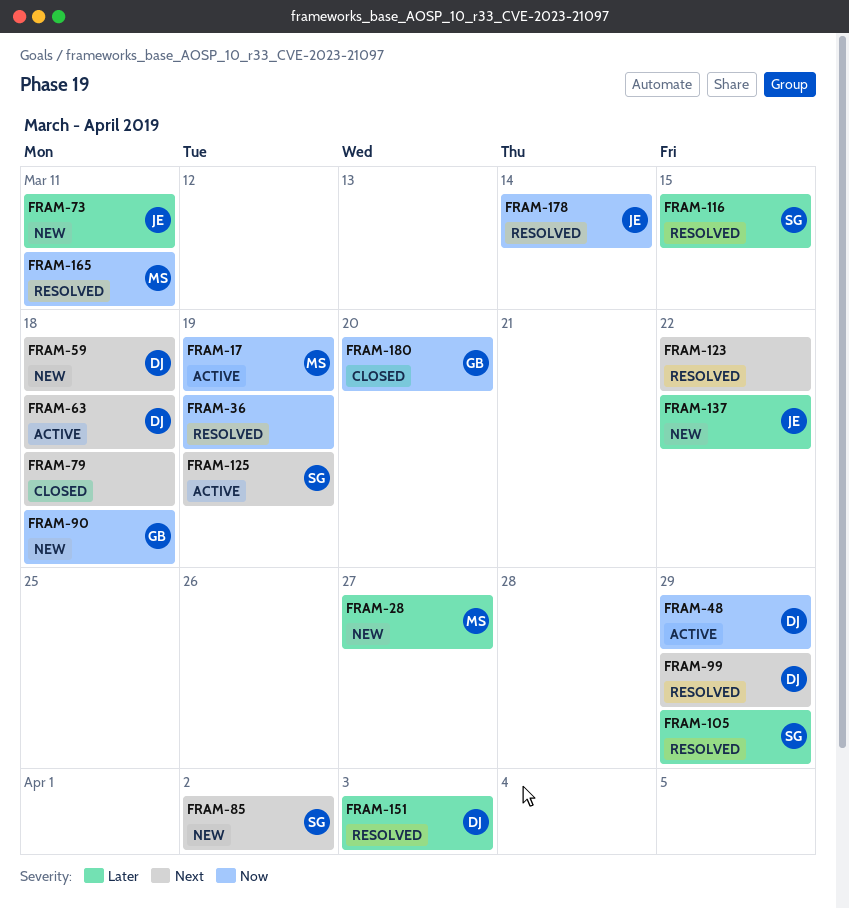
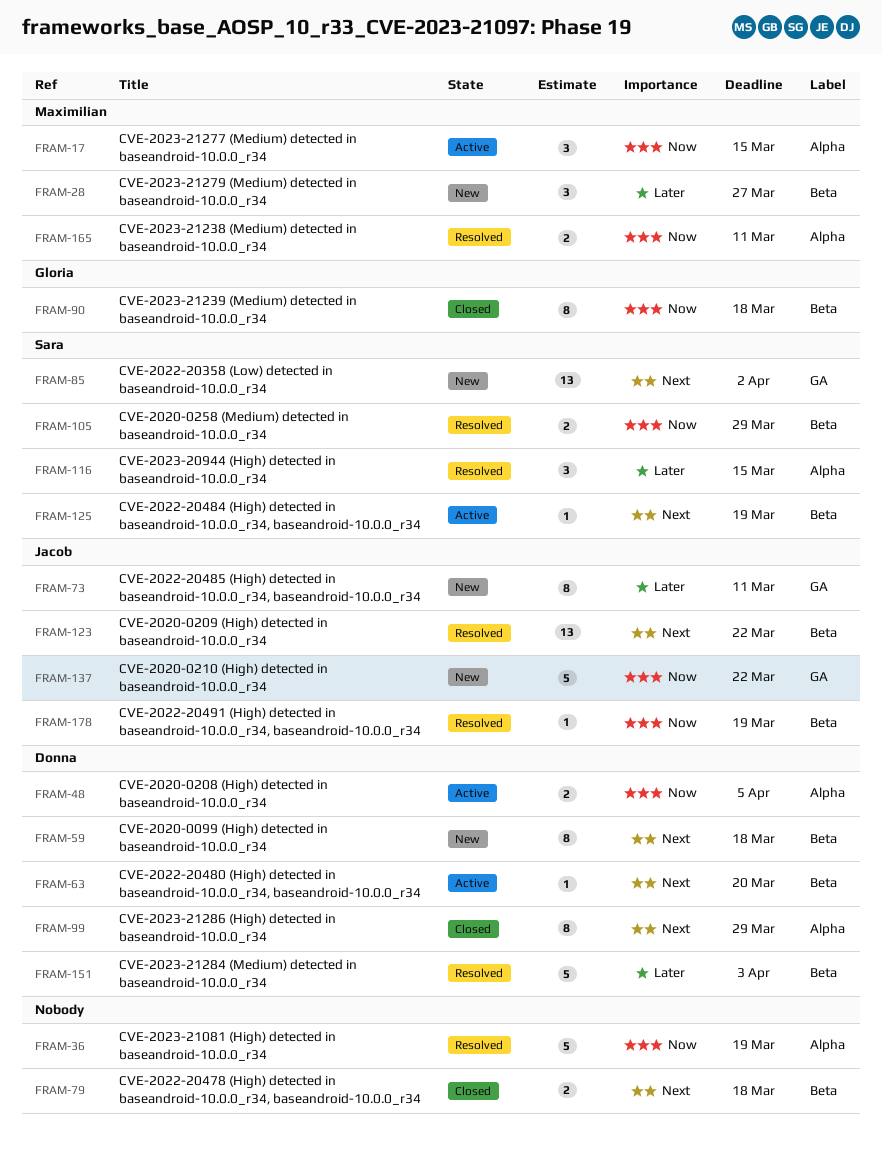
FRAM-17, due: Mar 19 -> Mar 15
FRAM-48, due: Mar 29 -> Apr 5
FRAM-63, due: Mar 18 -> Mar 20
FRAM-90, status: New -> Closed
FRAM-99, status: Resolved -> Closed
FRAM-105, priority: Later -> Now
FRAM-123, owner: none -> Jacob
FRAM-137, priority: Later -> Now
FRAM-178, due: Mar 14 -> Mar 19
FRAM-180: present -> none

